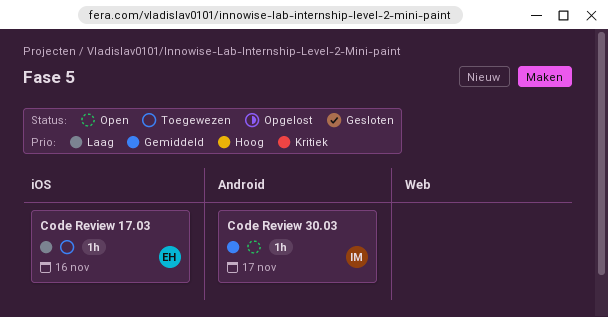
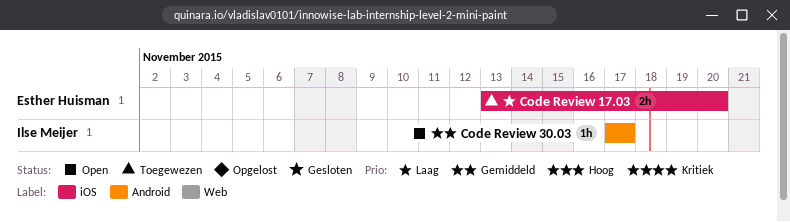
Code Review 17.03, estimate: 1h -> 2h
Code Review 17.03, due: Nov 16 -> Nov 20

